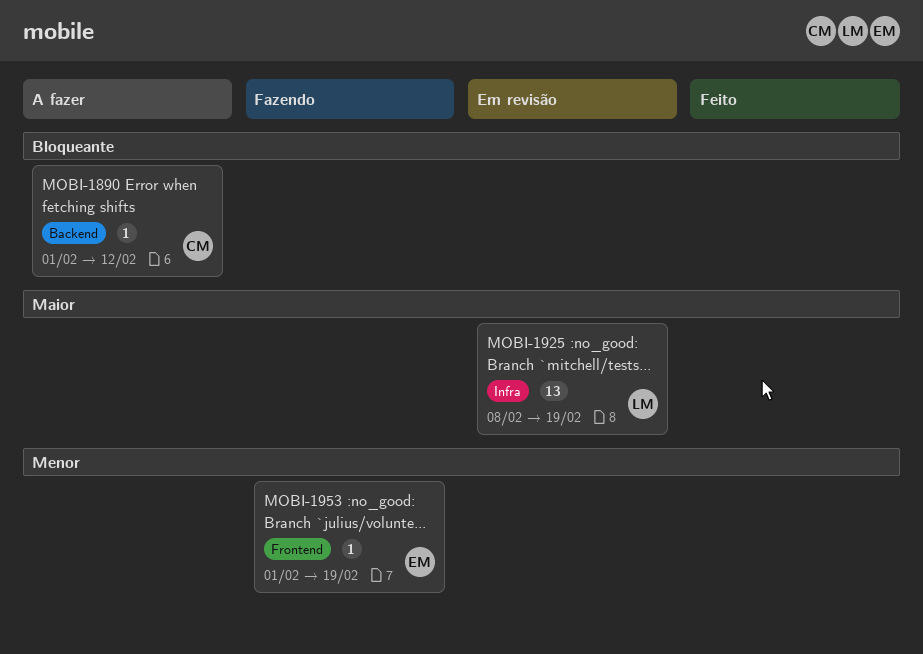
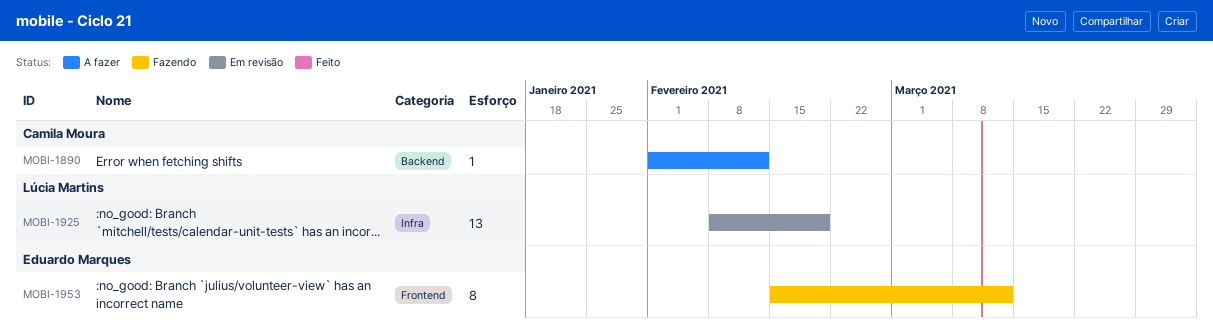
MOBI-1953, estimate: 1 -> 8
MOBI-1953, start: Feb 1 -> Feb 15
MOBI-1953, due: Feb 19 -> Mar 12

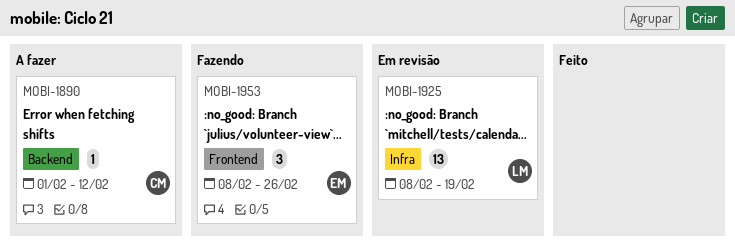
MOBI-1953, estimate: 8 -> 3
MOBI-1953, start: Feb 15 -> Feb 8
MOBI-1953, due: Mar 12 -> Feb 26

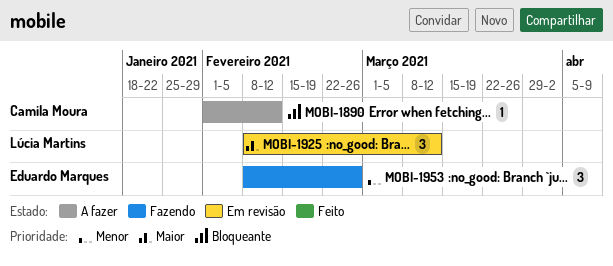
MOBI-1925, estimate: 13 -> 3
MOBI-1925, due: Feb 19 -> Mar 12

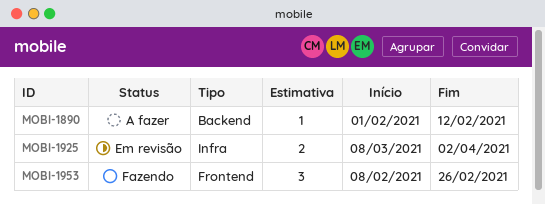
MOBI-1925, estimate: 3 -> 2
MOBI-1925, start: Feb 8 -> Mar 8
MOBI-1925, due: Mar 12 -> Apr 2

